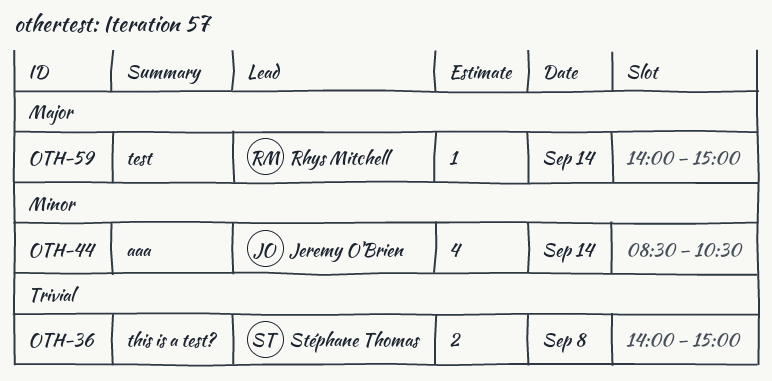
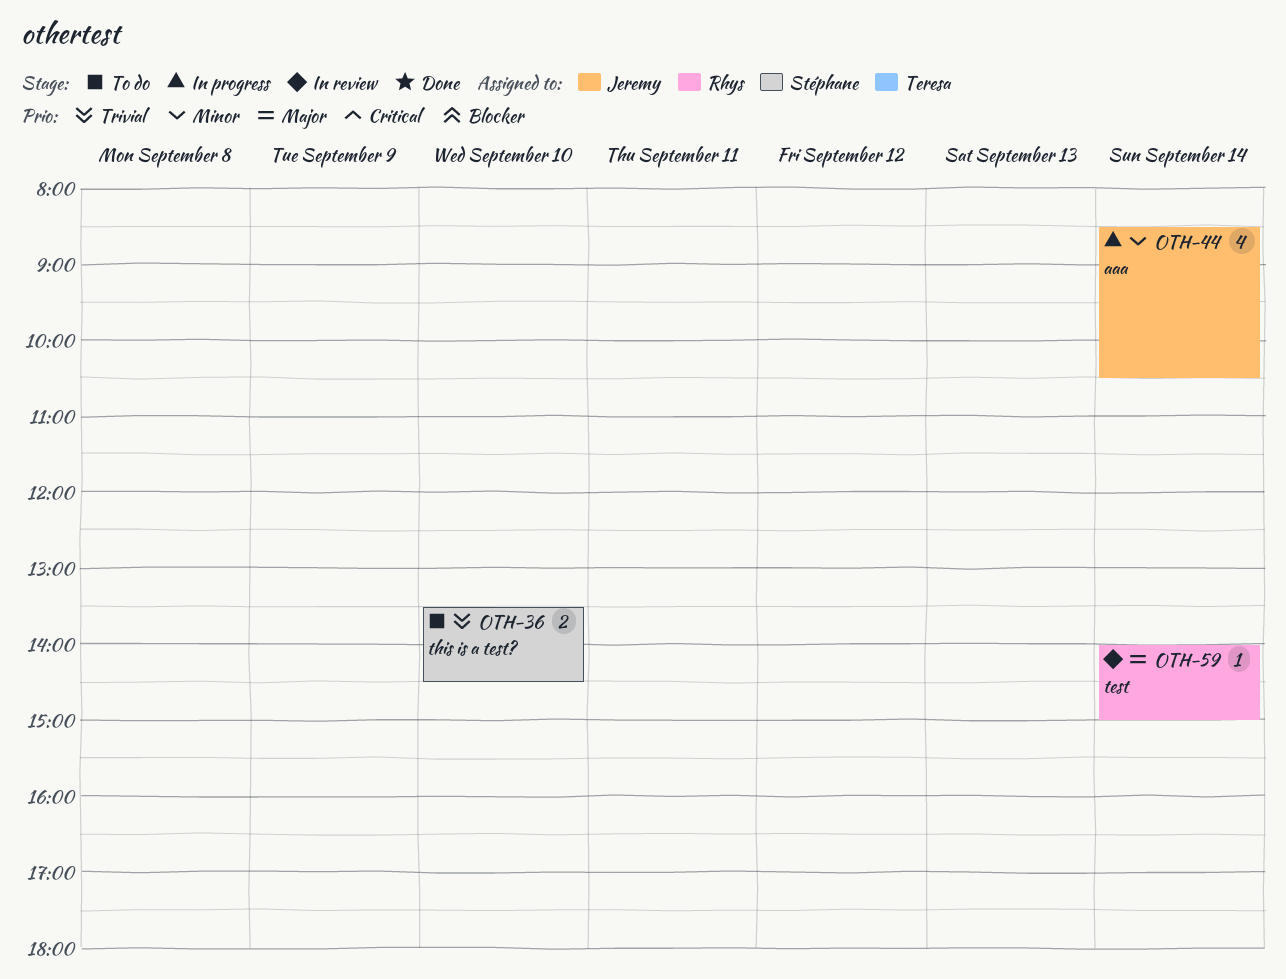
OTH-36, day: Sep 8 -> Sep 10
OTH-36, begins: 14:00 -> 13:30
OTH-36, ends: 15:00 -> 14:30

